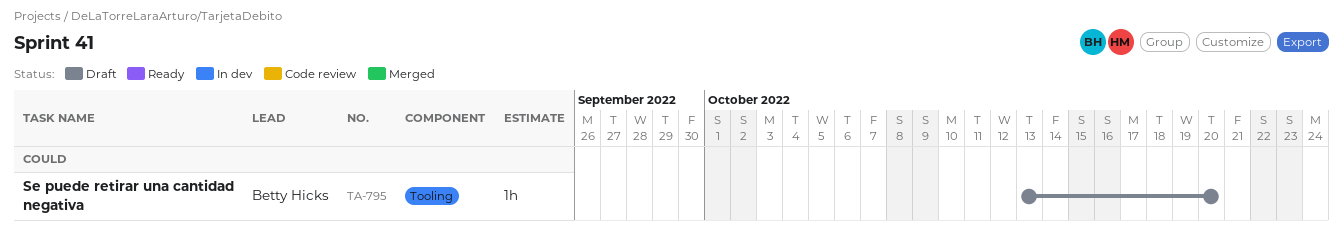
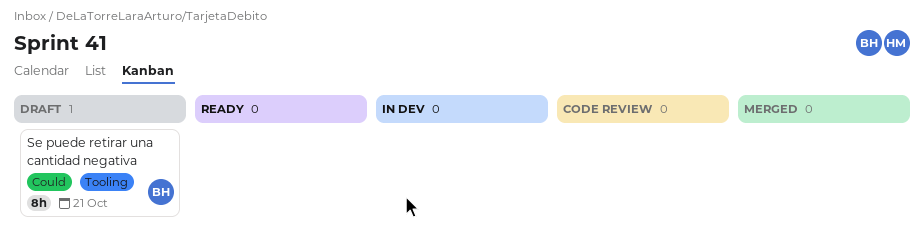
Se puede retirar una cantidad negativa, estimate: 1h -> 8h
Se puede retirar una cantidad negativa, due: Oct 20 -> Oct 21

